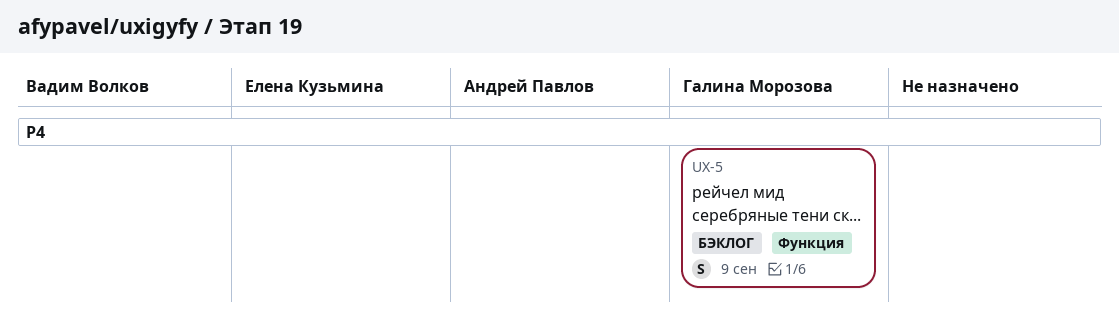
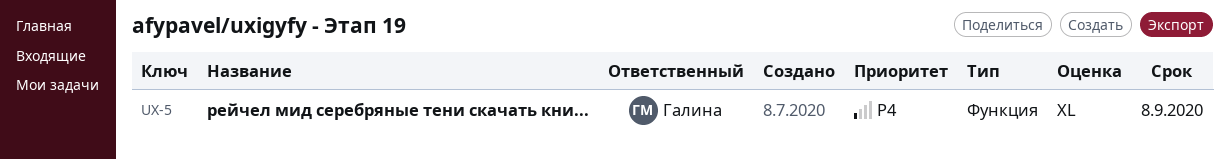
UX-5, estimate: S -> XL
UX-5, due: Sep 9 -> Sep 8

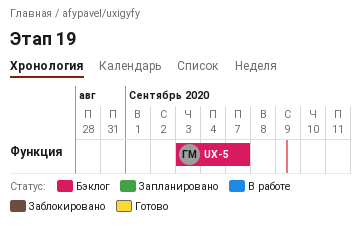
UX-5, due: Sep 8 -> Sep 7

